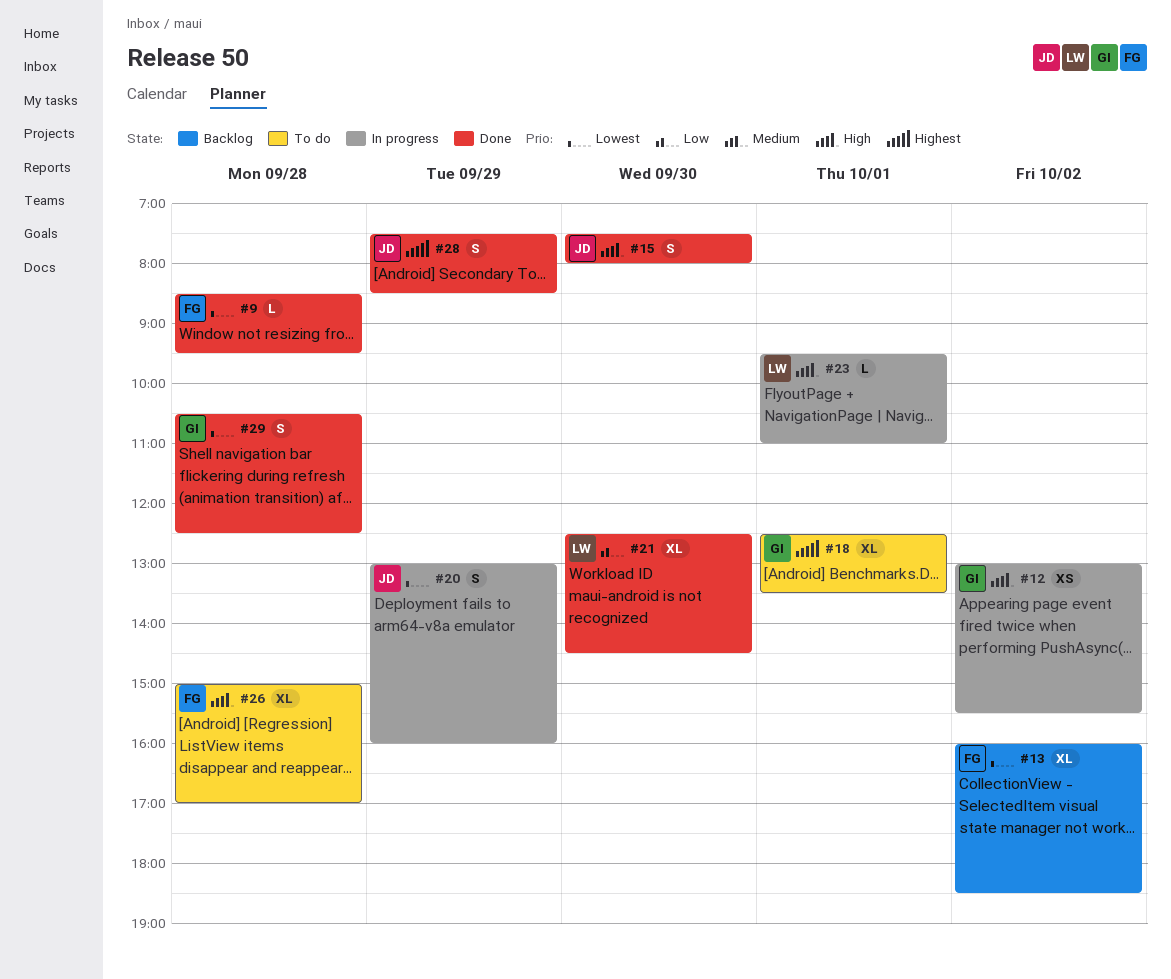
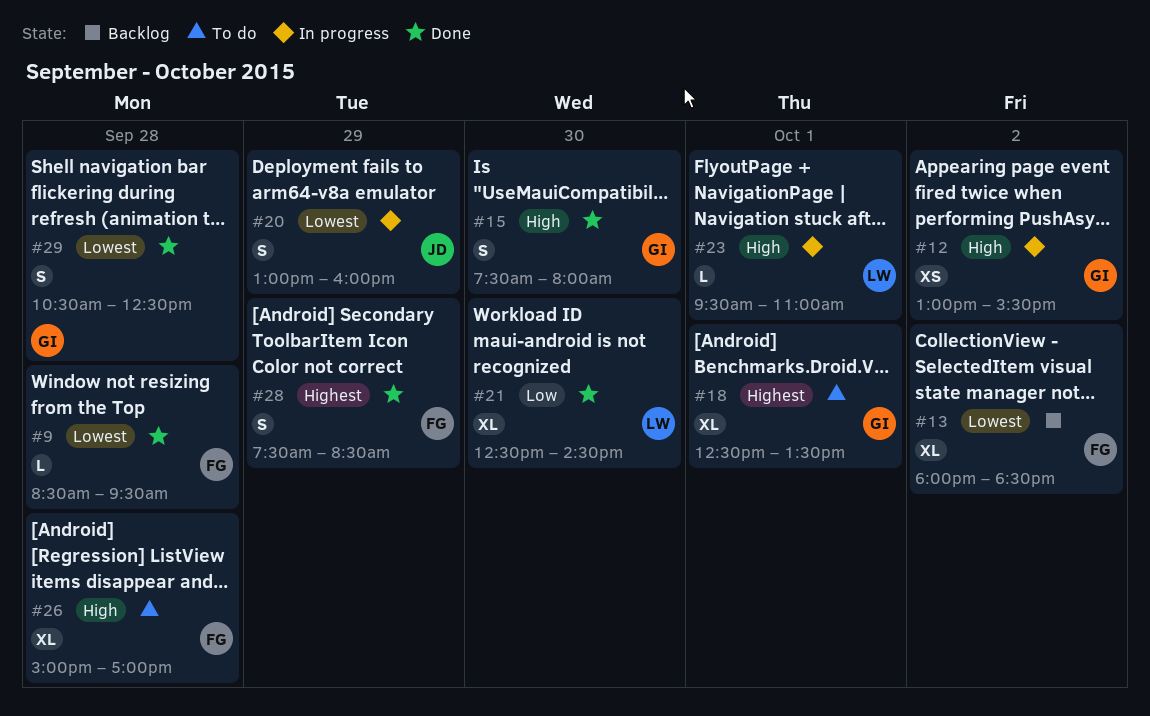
#13, begins: 16:00 -> 18:00
#15, owner: JD -> GI
#28, owner: JD -> FG

